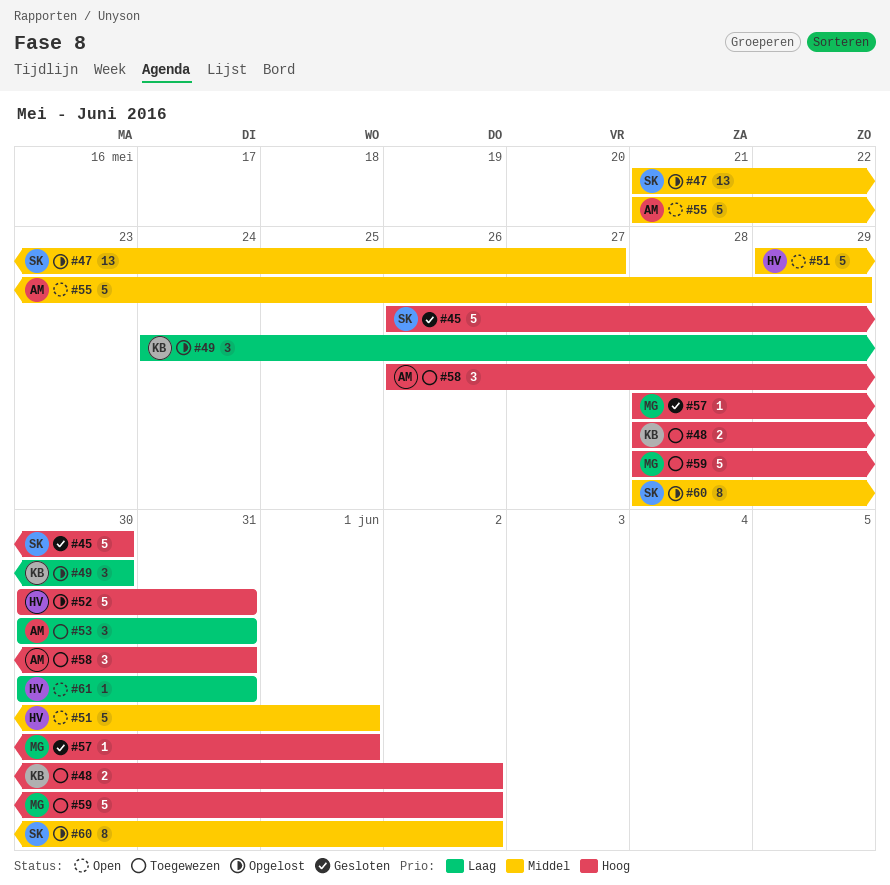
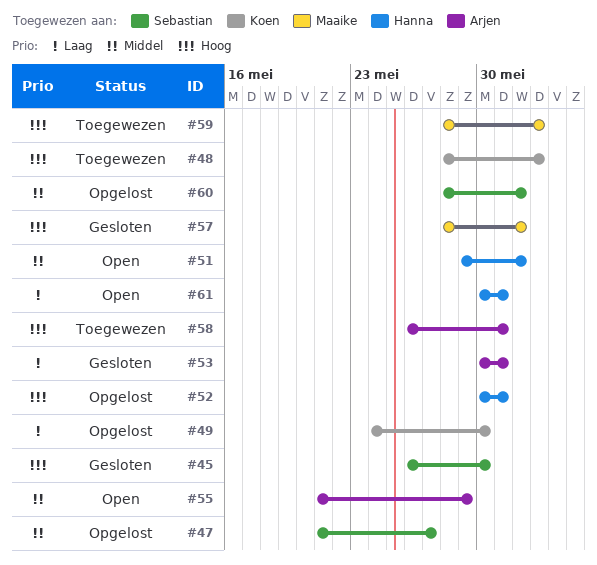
#53, status: Toegewezen -> Gesloten
#60, due: Jun 2 -> Jun 1

